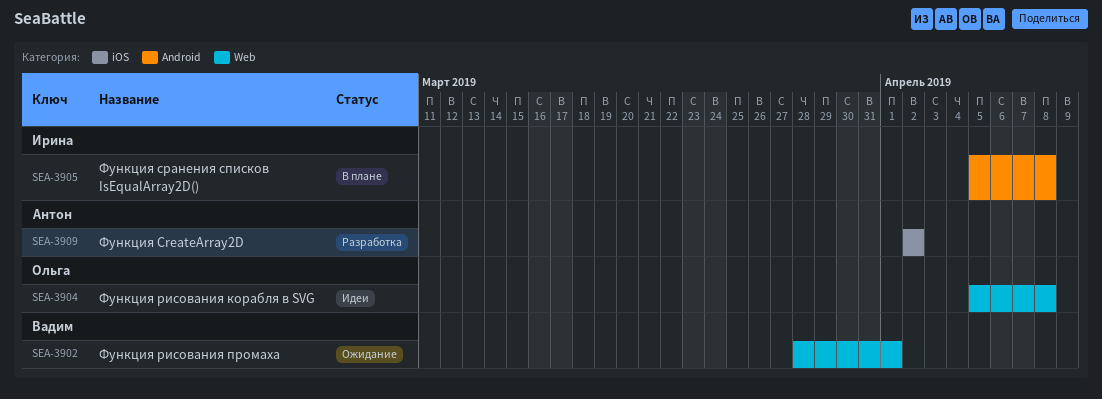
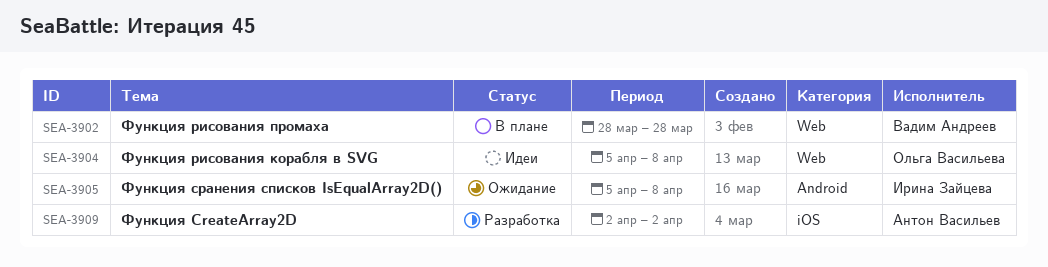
SEA-3902, status: Ожидание -> В плане
SEA-3902, due: Apr 1 -> Mar 28
SEA-3905, status: В плане -> Ожидание

